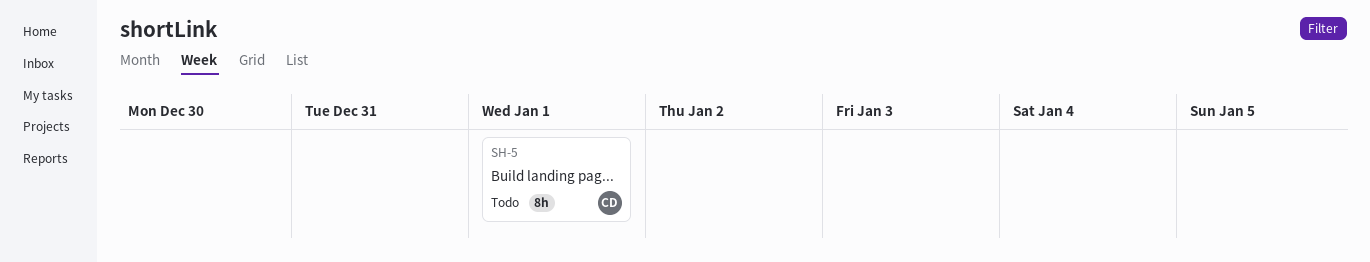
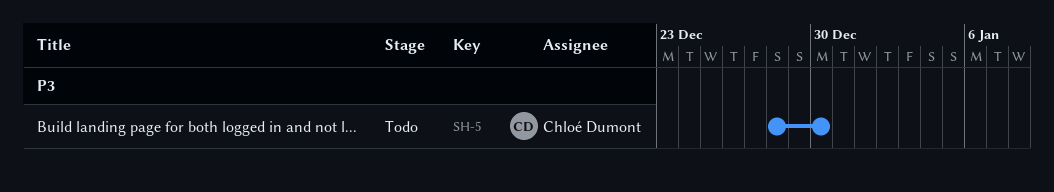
SH-5, due: Jan 1 -> Dec 30

